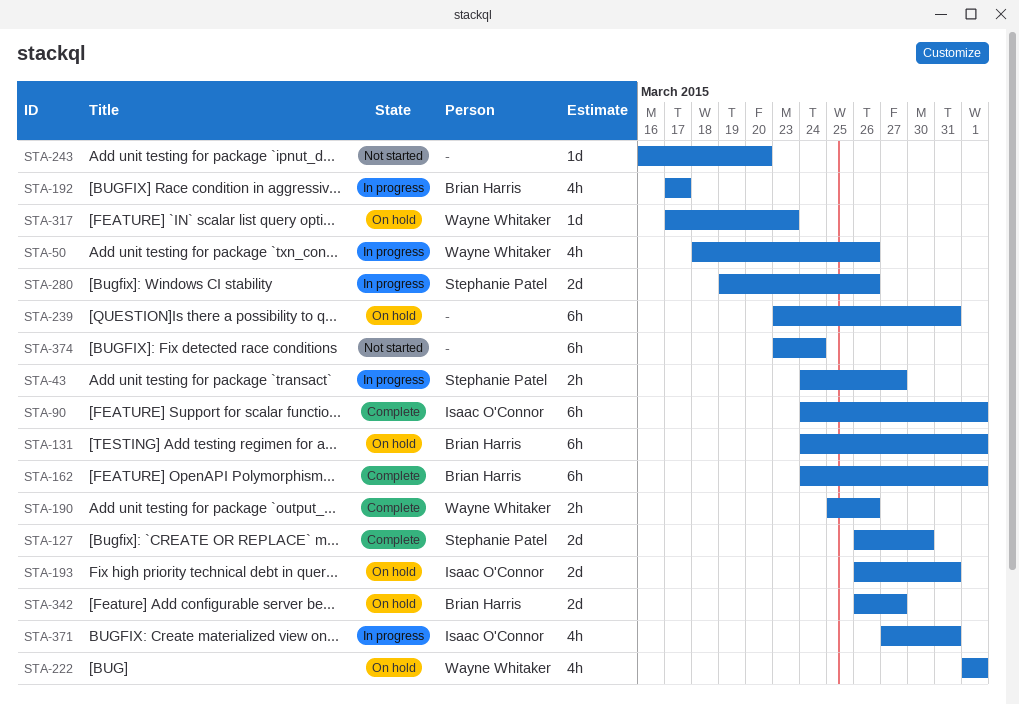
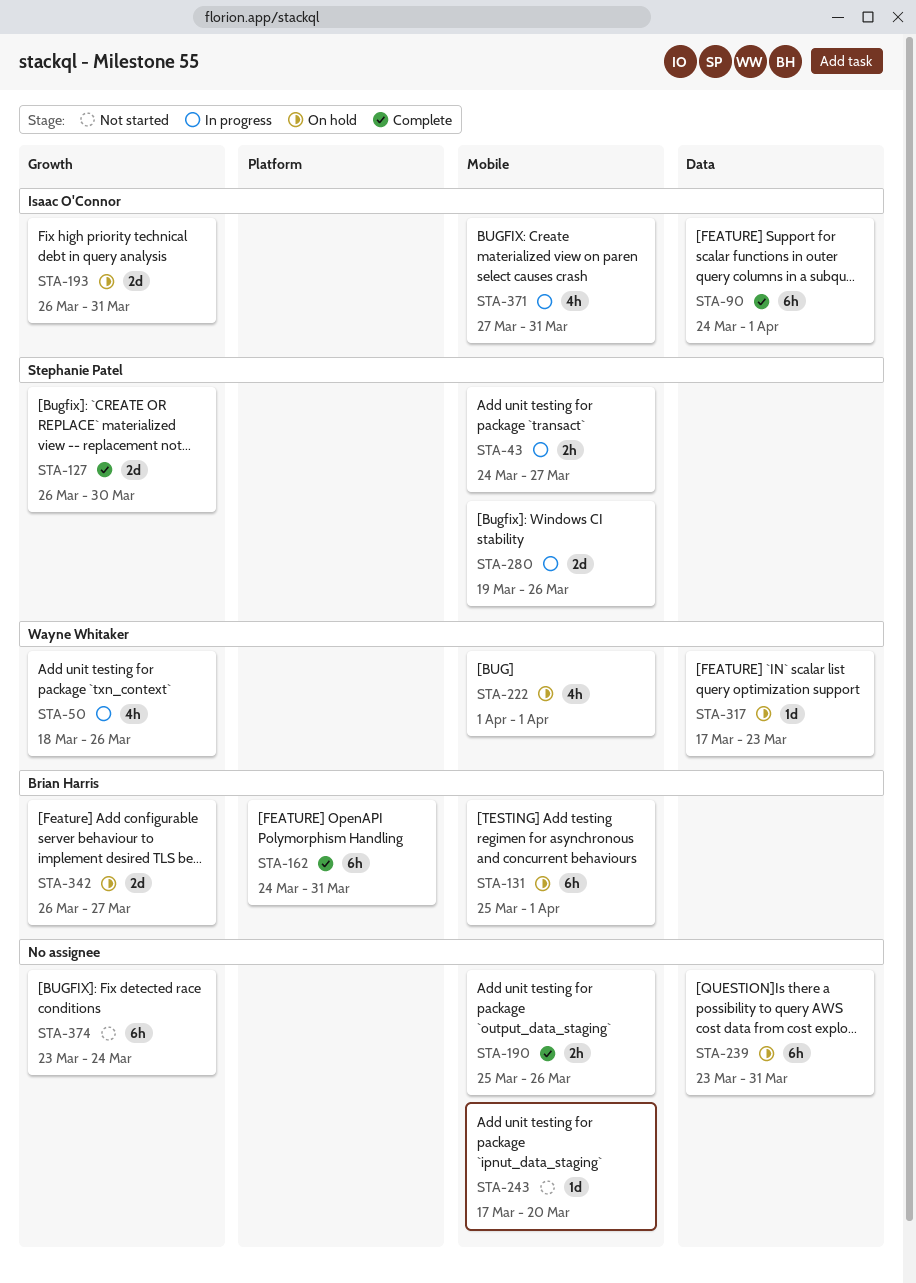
STA-131, start: Mar 24 -> Mar 25
STA-162, due: Apr 1 -> Mar 31
STA-190, owner: Wayne Whitaker -> none
STA-192: present -> none
STA-243, start: Mar 16 -> Mar 17

